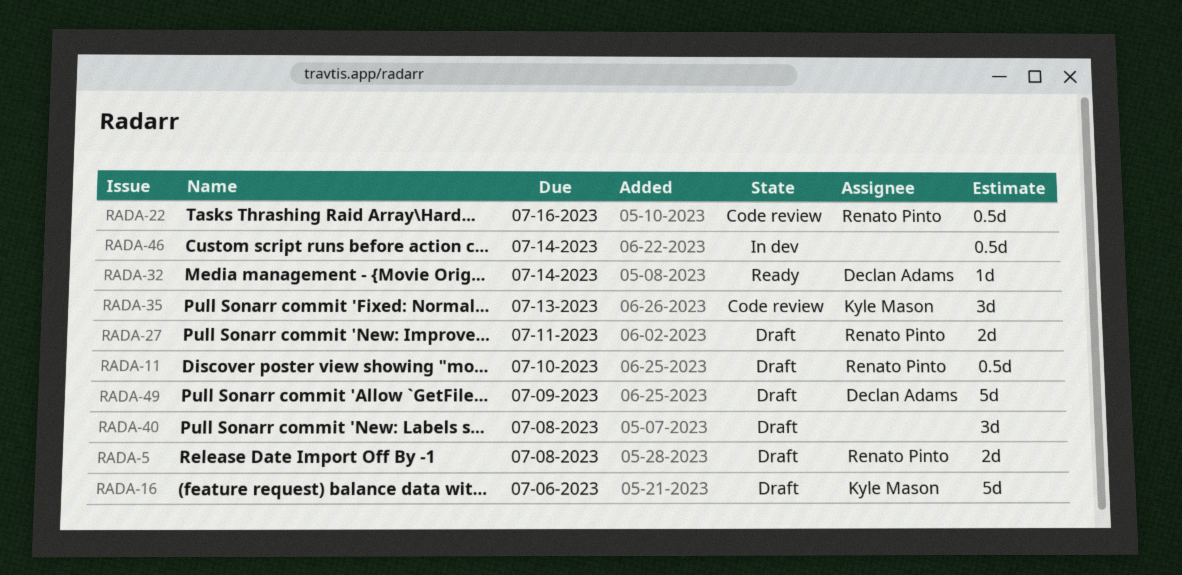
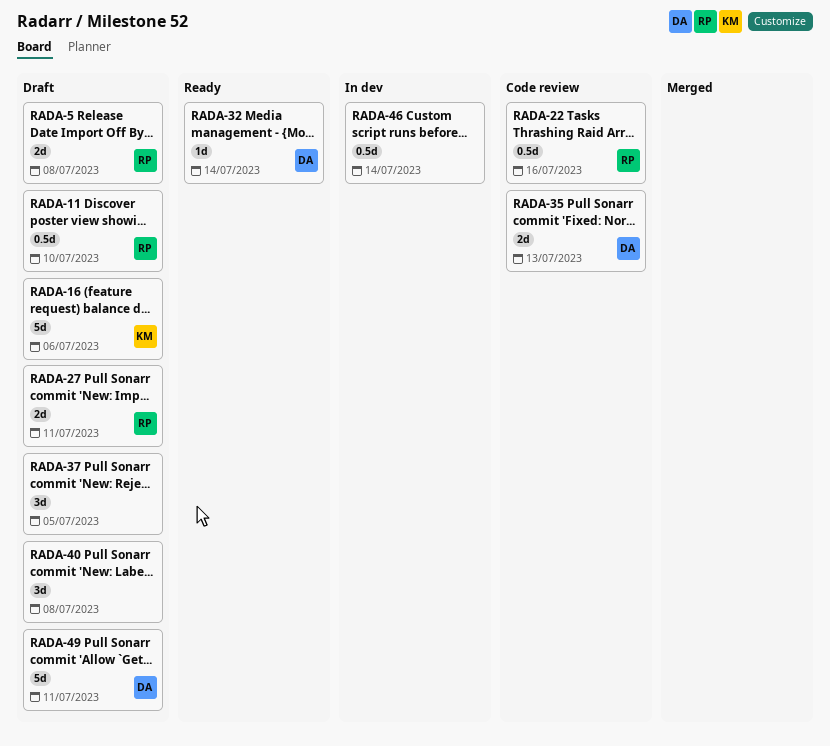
RADA-35, owner: Kyle Mason -> Declan Adams
RADA-35, estimate: 3d -> 2d
RADA-37: none -> present
RADA-49, due: Jul 9 -> Jul 11

